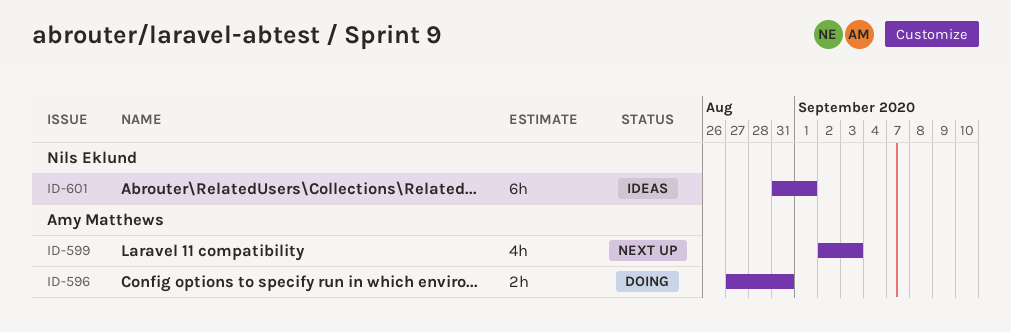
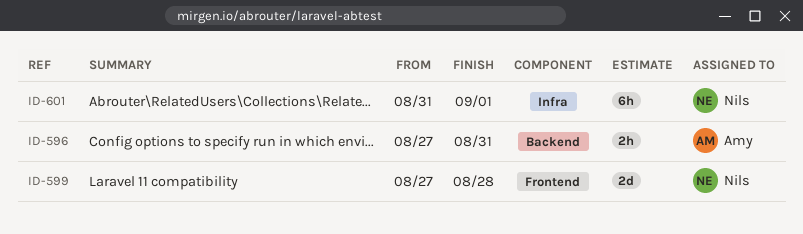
ID-599, owner: Amy Matthews -> Nils Eklund
ID-599, estimate: 4h -> 2d
ID-599, start: Sep 2 -> Aug 27
ID-599, due: Sep 3 -> Aug 28

